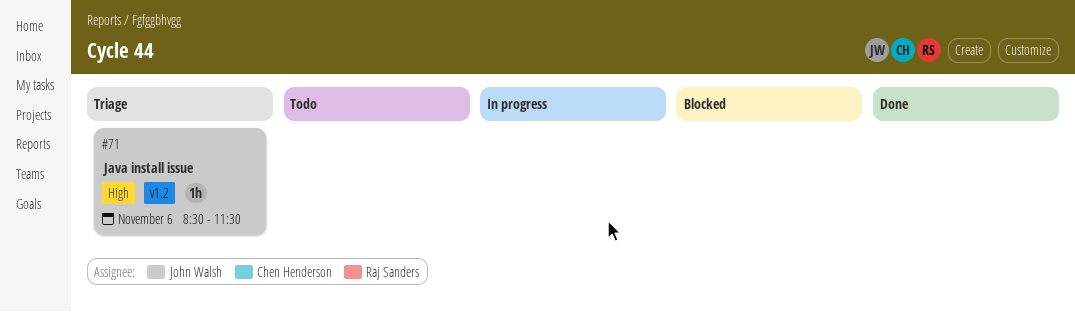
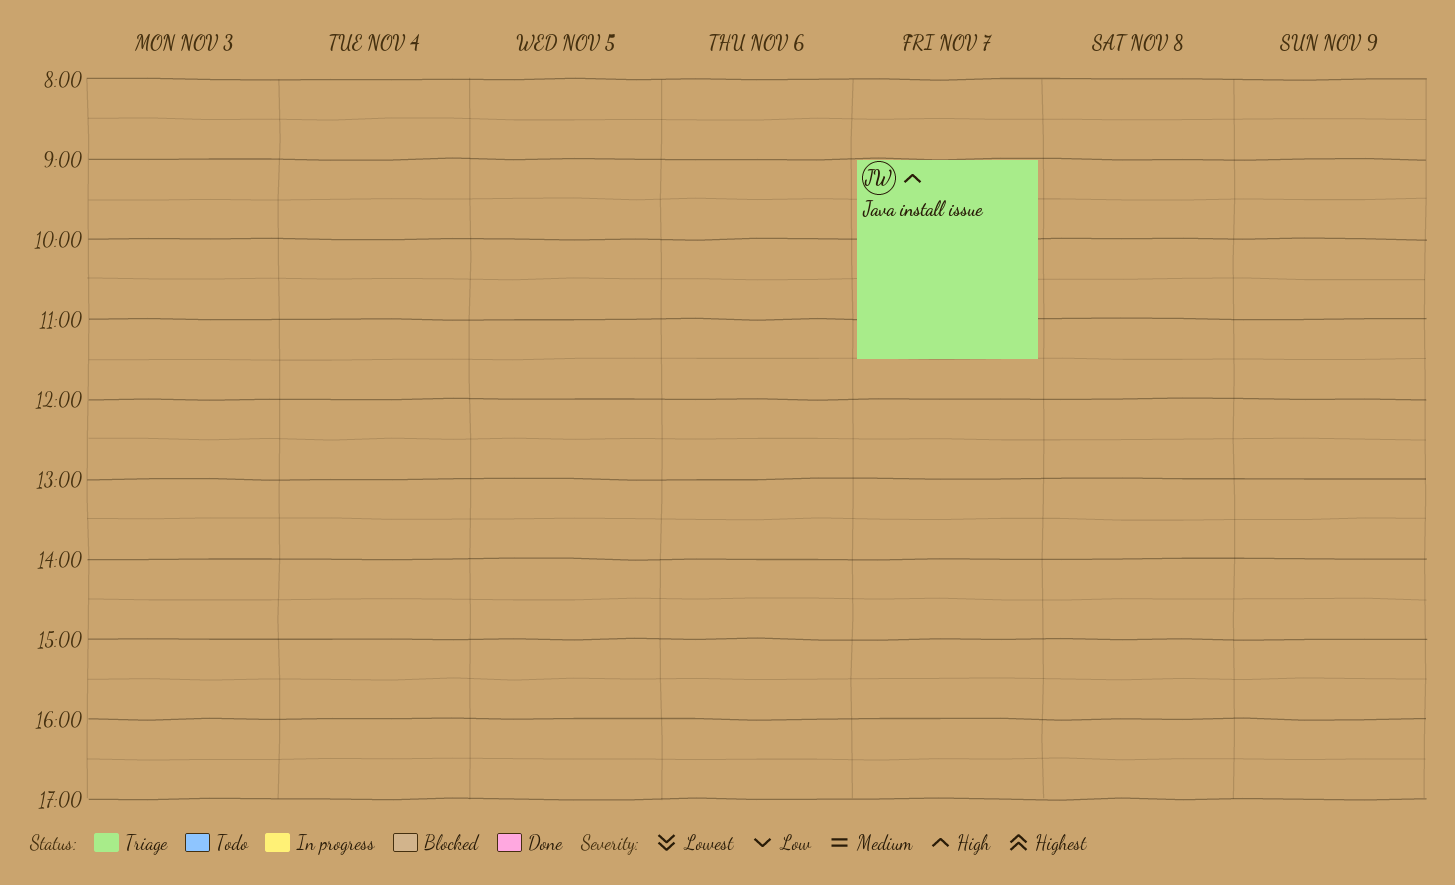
Java install issue, day: Nov 6 -> Nov 7
Java install issue, begins: 08:30 -> 09:00

